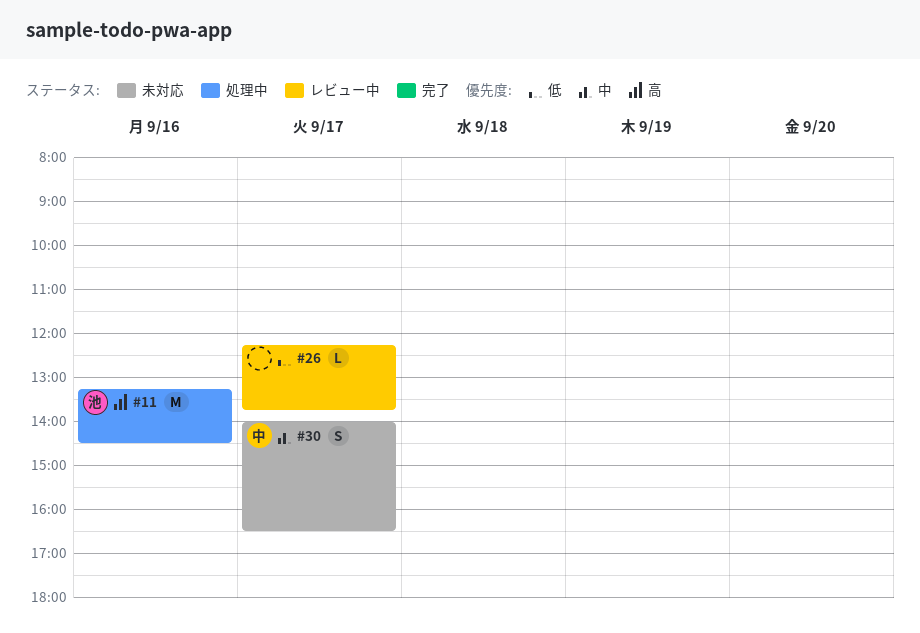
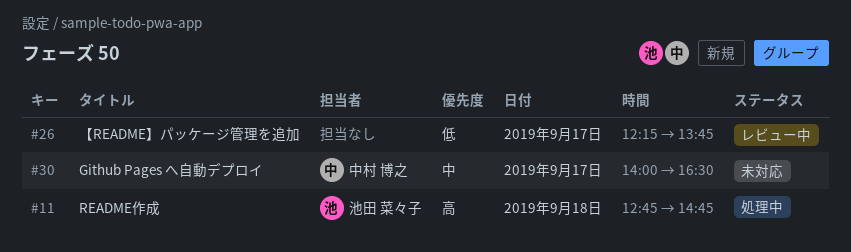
#11, day: Sep 16 -> Sep 18
#11, begins: 13:15 -> 12:45
#11, ends: 14:30 -> 14:45

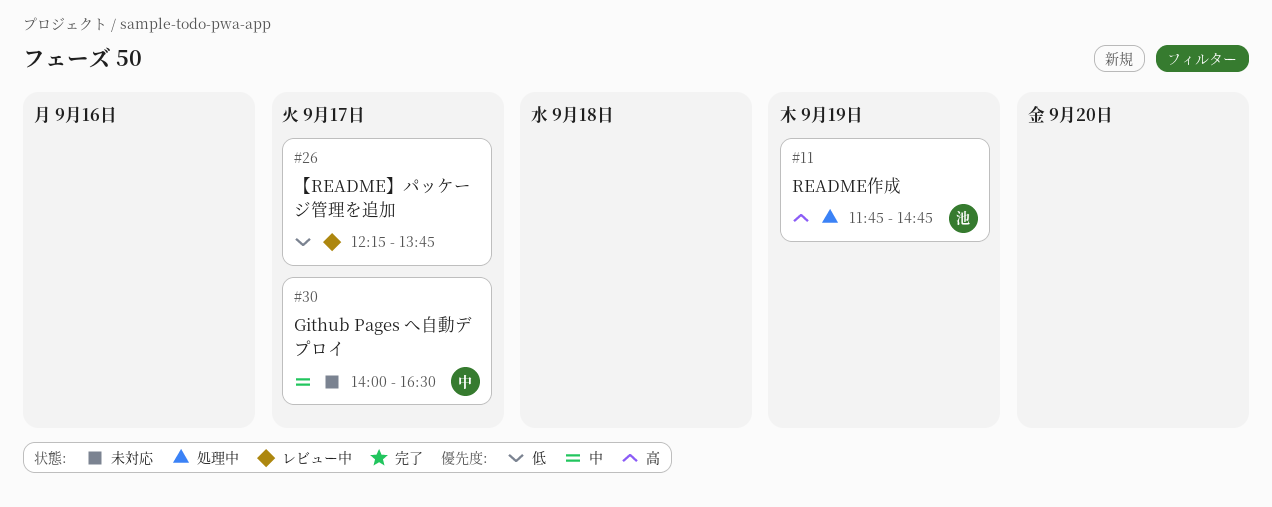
#11, day: Sep 18 -> Sep 19
#11, begins: 12:45 -> 11:45

